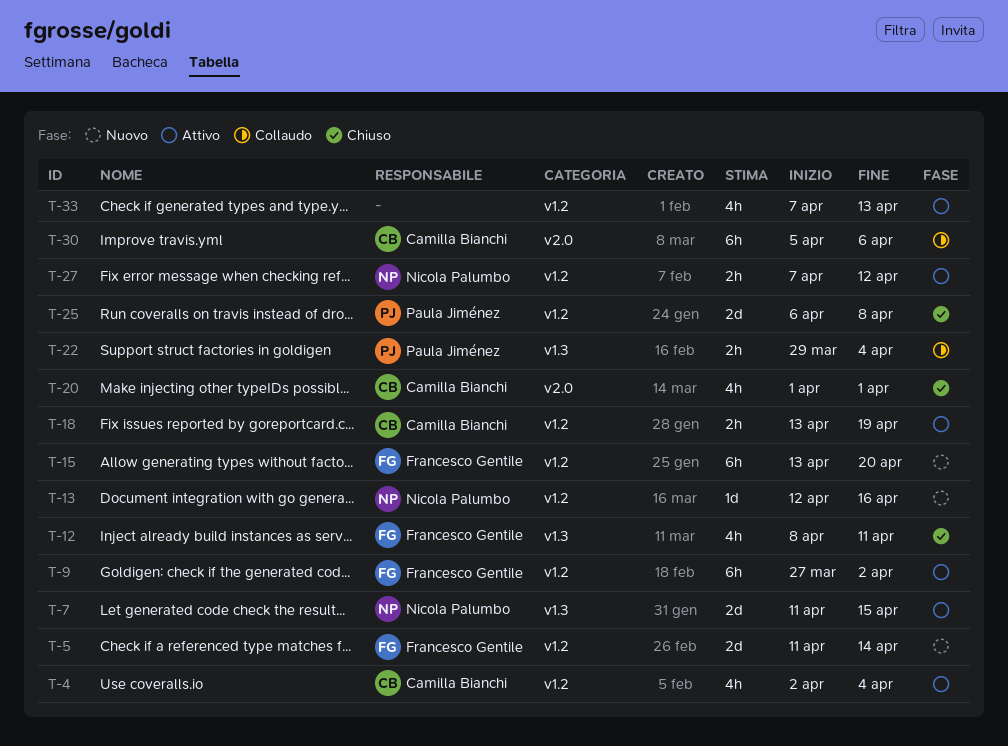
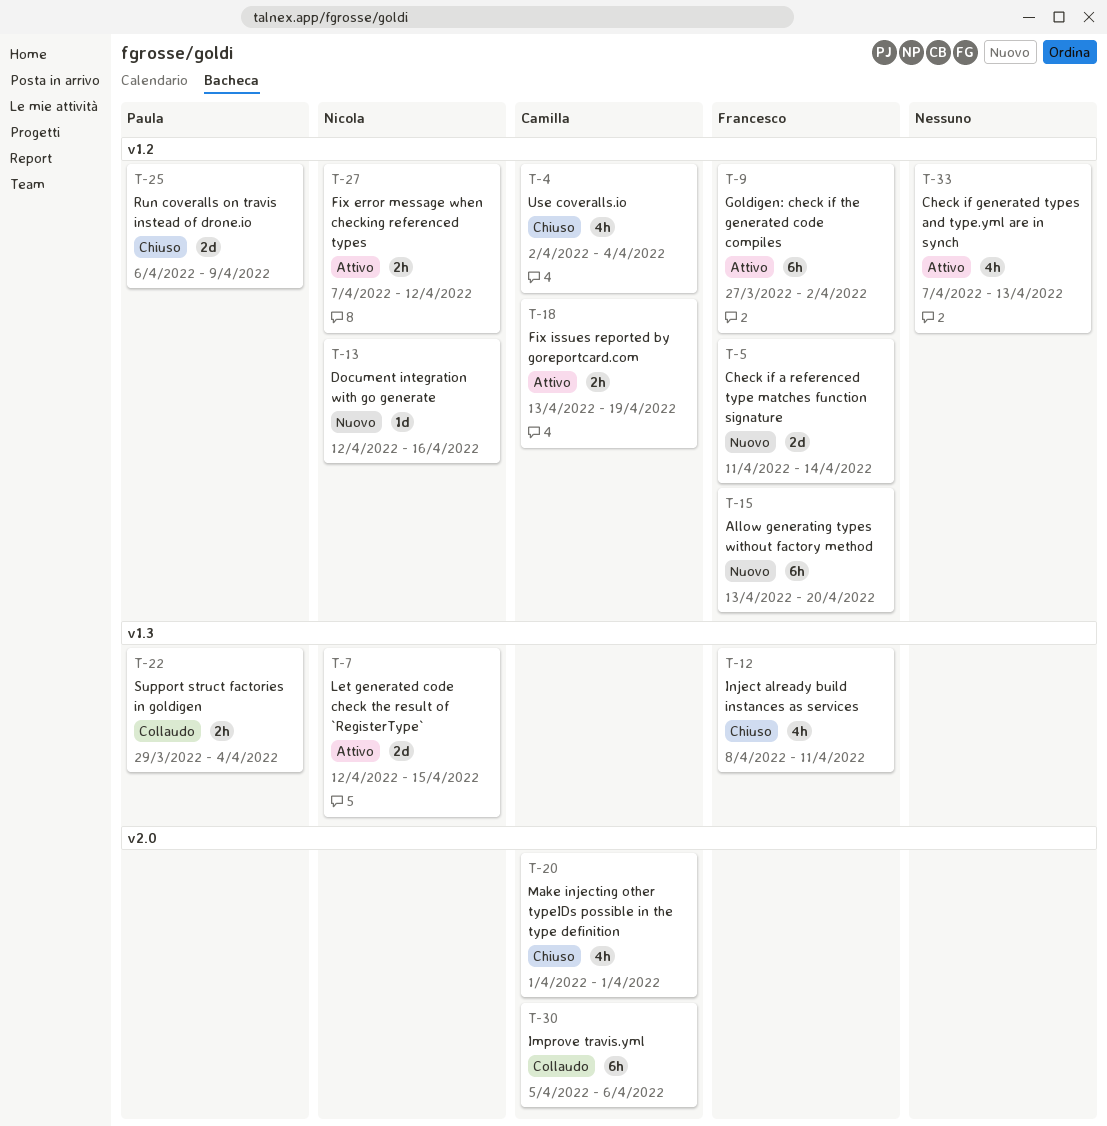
T-4, status: Attivo -> Chiuso
T-7, start: Apr 11 -> Apr 12
T-25, due: Apr 8 -> Apr 9

